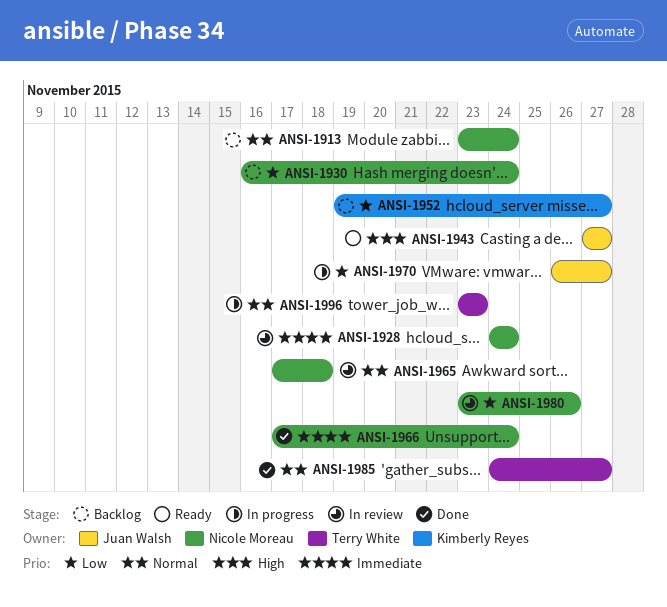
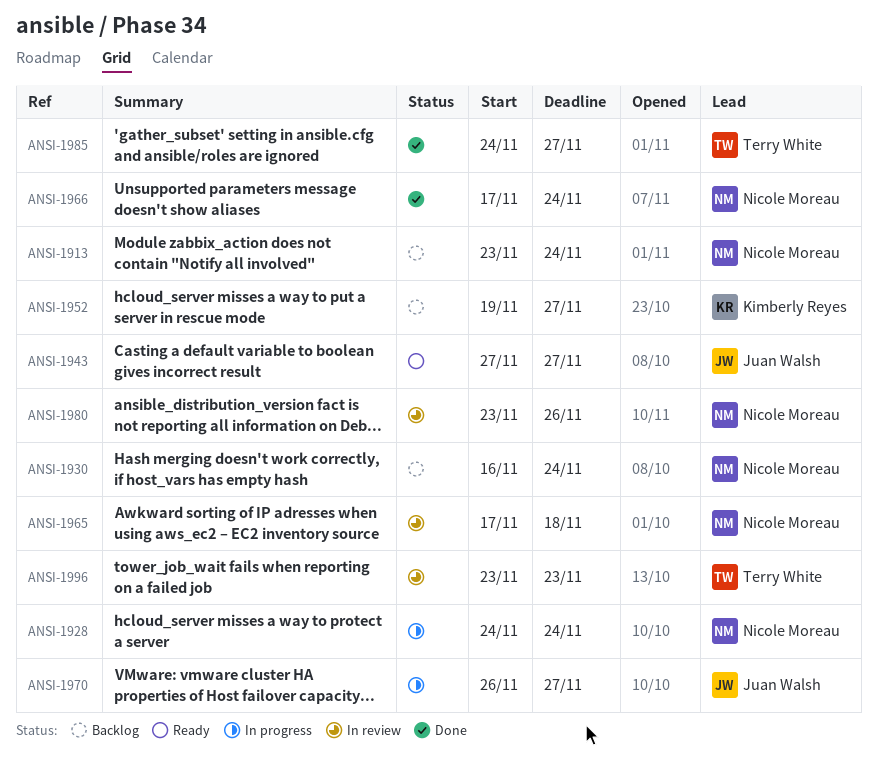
ANSI-1928, status: In review -> In progress
ANSI-1996, status: In progress -> In review

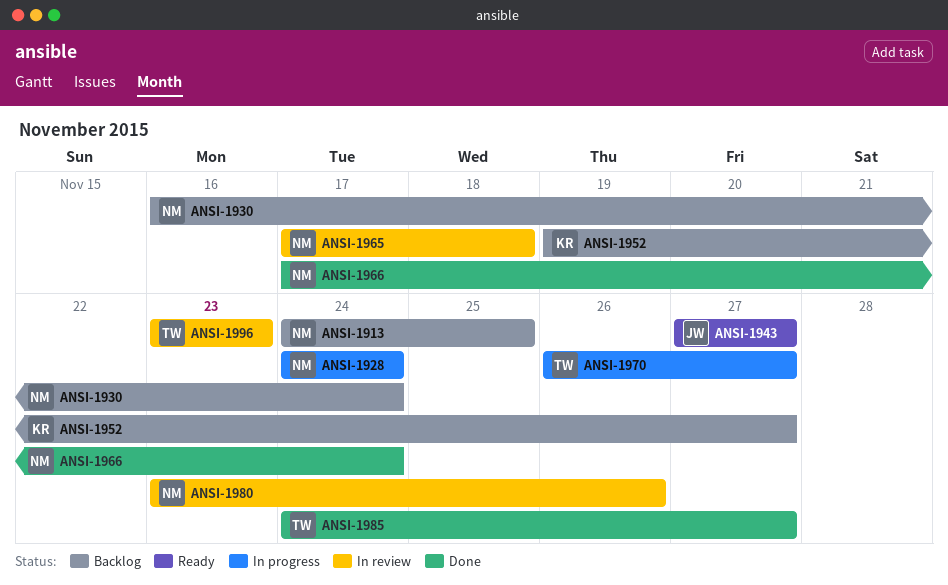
ANSI-1913, start: Nov 23 -> Nov 24
ANSI-1913, due: Nov 24 -> Nov 25
ANSI-1970, owner: Juan Walsh -> Terry White

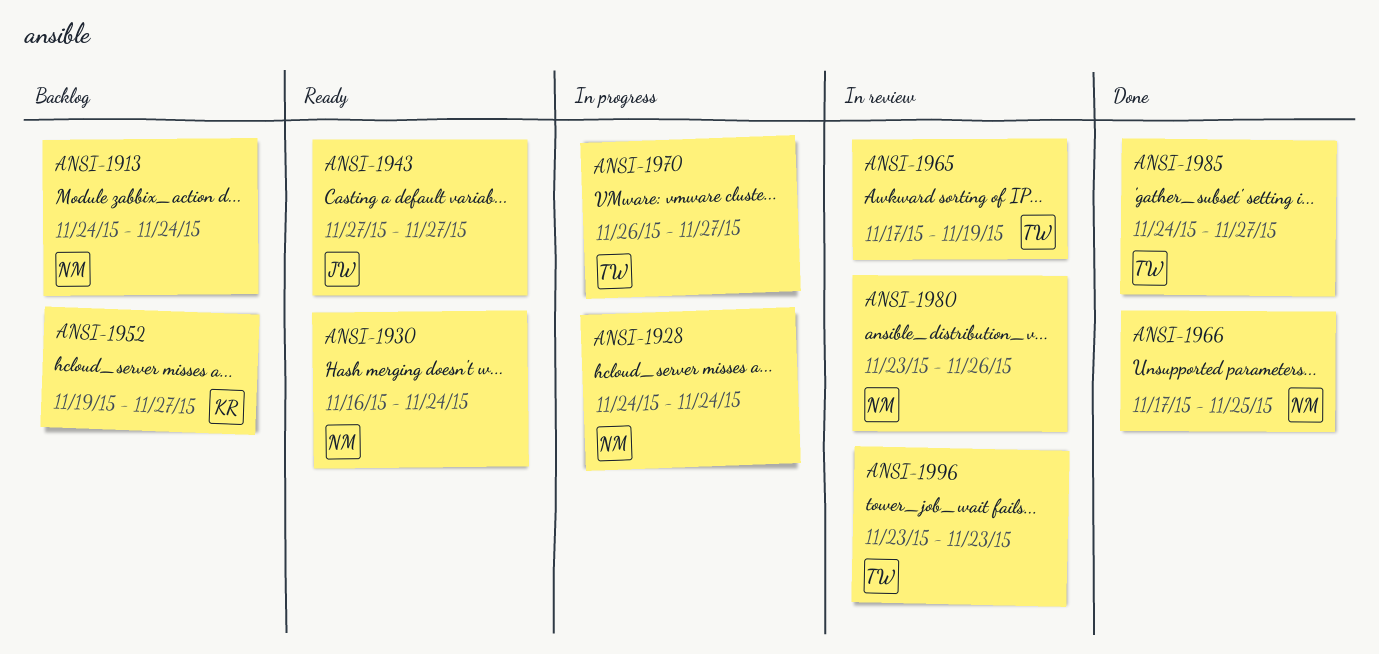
ANSI-1913, due: Nov 25 -> Nov 24
ANSI-1930, status: Backlog -> Ready
ANSI-1965, owner: NM -> TW
ANSI-1965, due: Nov 18 -> Nov 19
ANSI-1966, due: Nov 24 -> Nov 25

